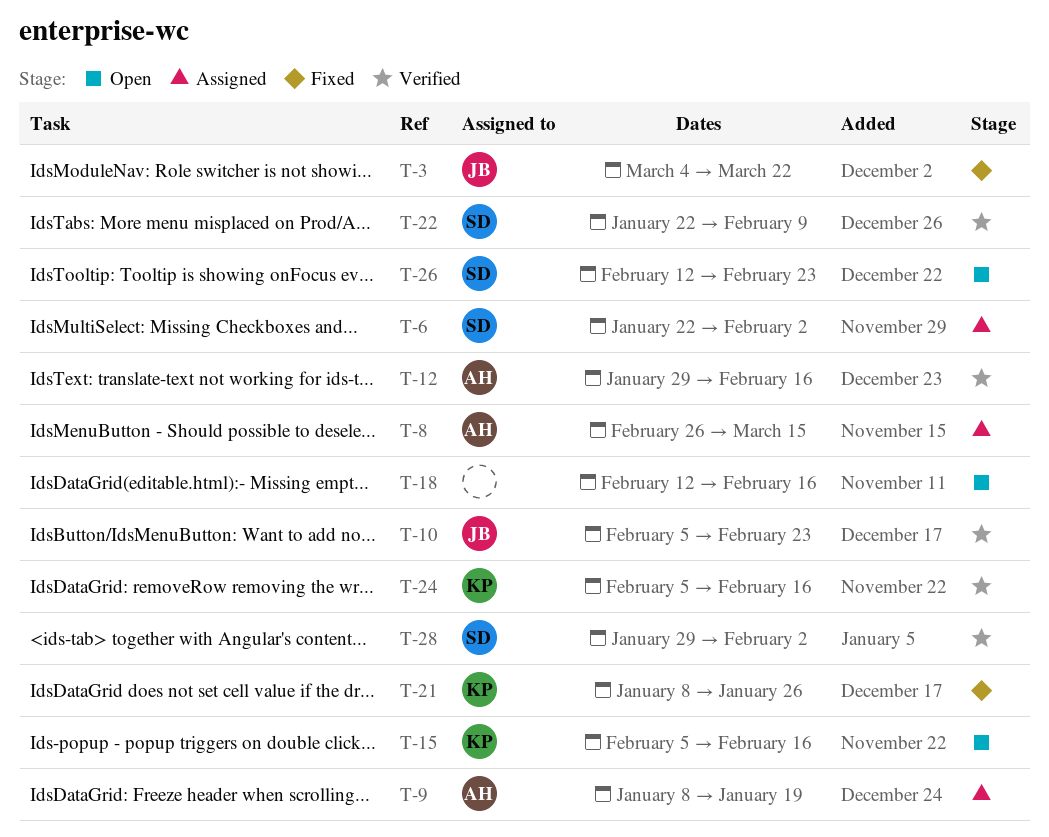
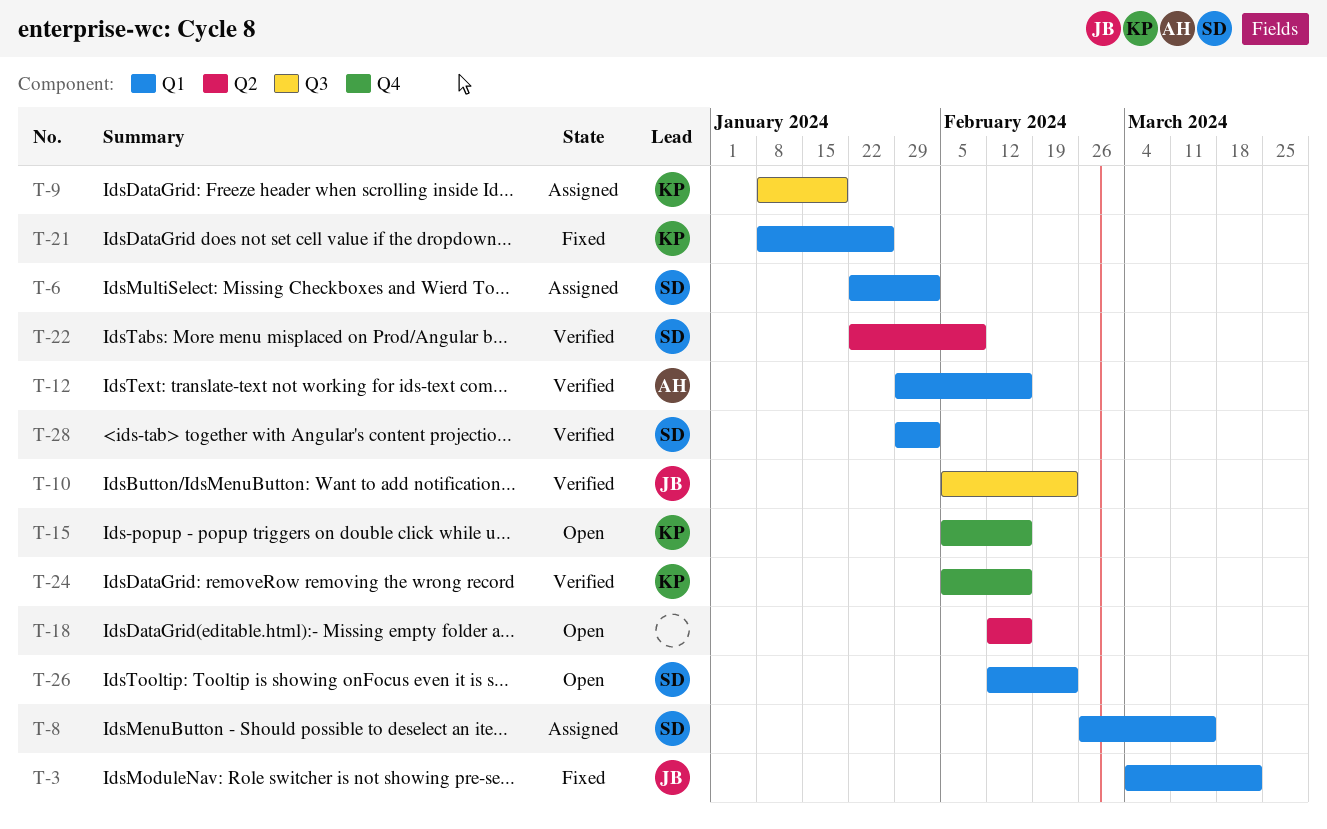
T-8, owner: AH -> SD
T-9, owner: AH -> KP

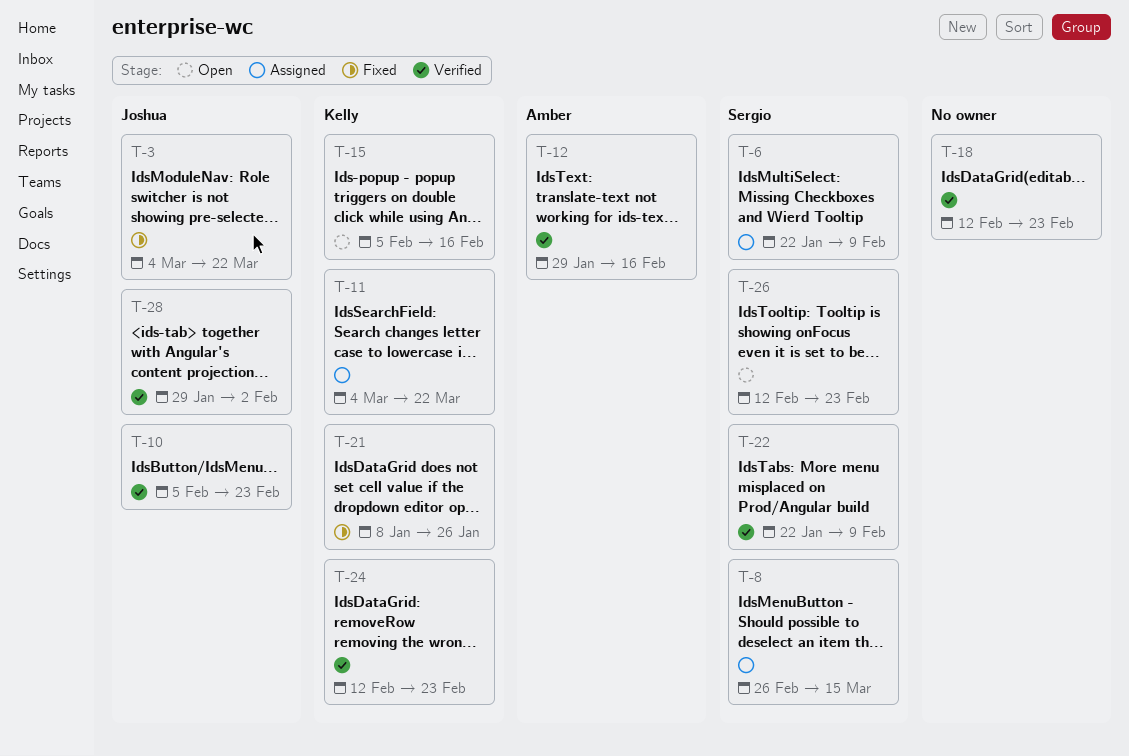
T-6, due: Feb 2 -> Feb 9
T-9: present -> none
T-11: none -> present
T-18, status: Open -> Verified
T-18, due: Feb 16 -> Feb 23
T-24, start: Feb 5 -> Feb 12
T-24, due: Feb 16 -> Feb 23
T-28, owner: Sergio -> Joshua

